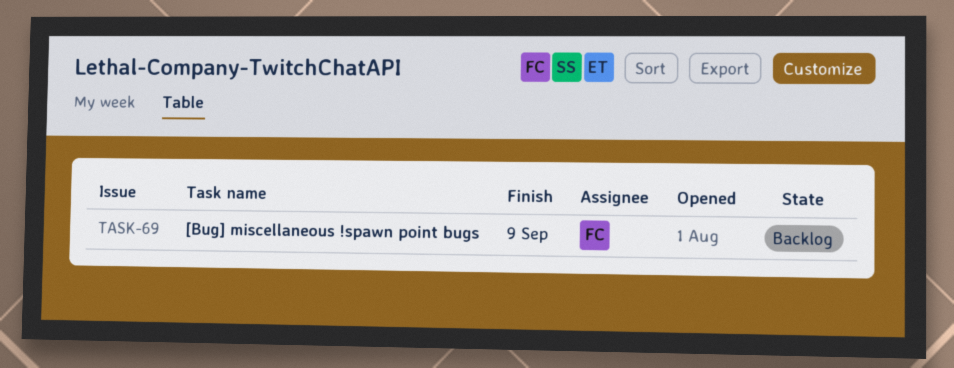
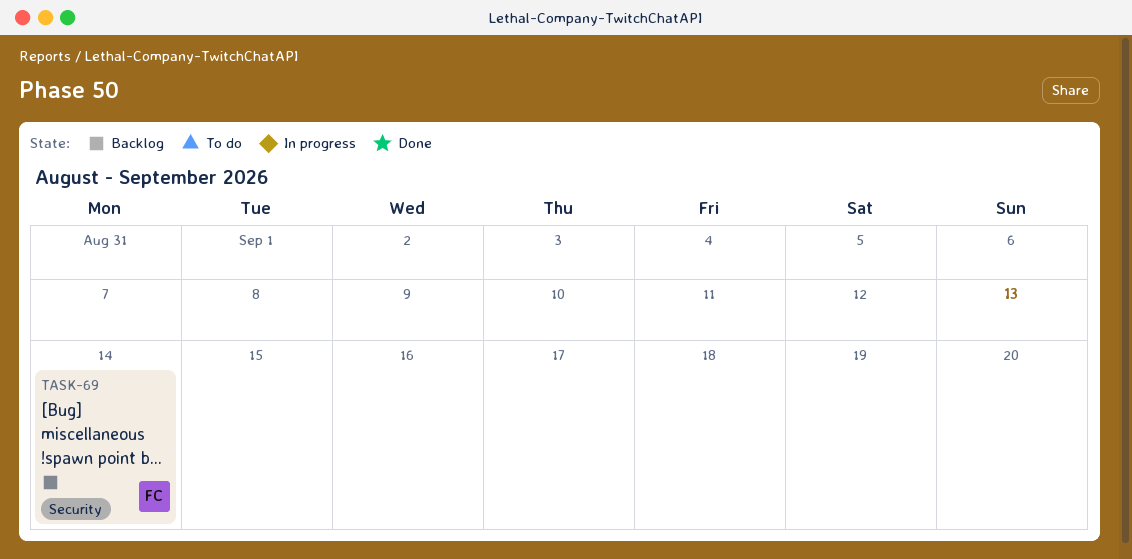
TASK-69, due: Sep 9 -> Sep 14

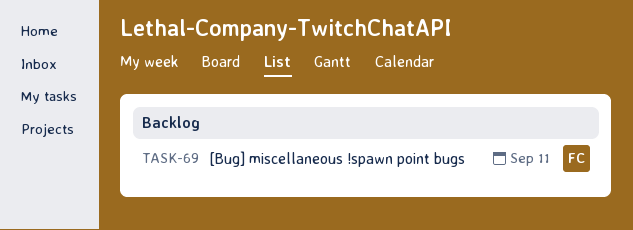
TASK-69, due: Sep 14 -> Sep 11

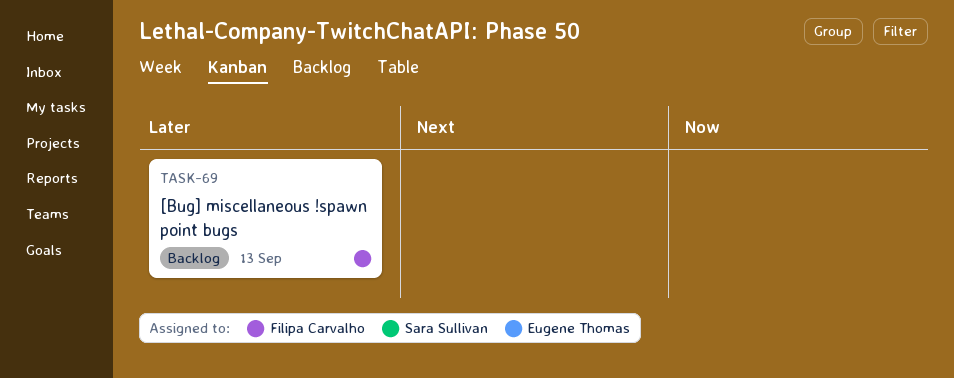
TASK-69, due: Sep 11 -> Sep 13

